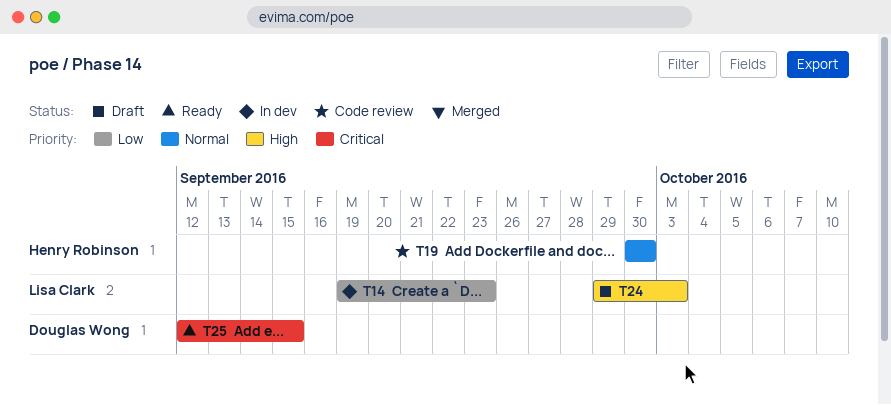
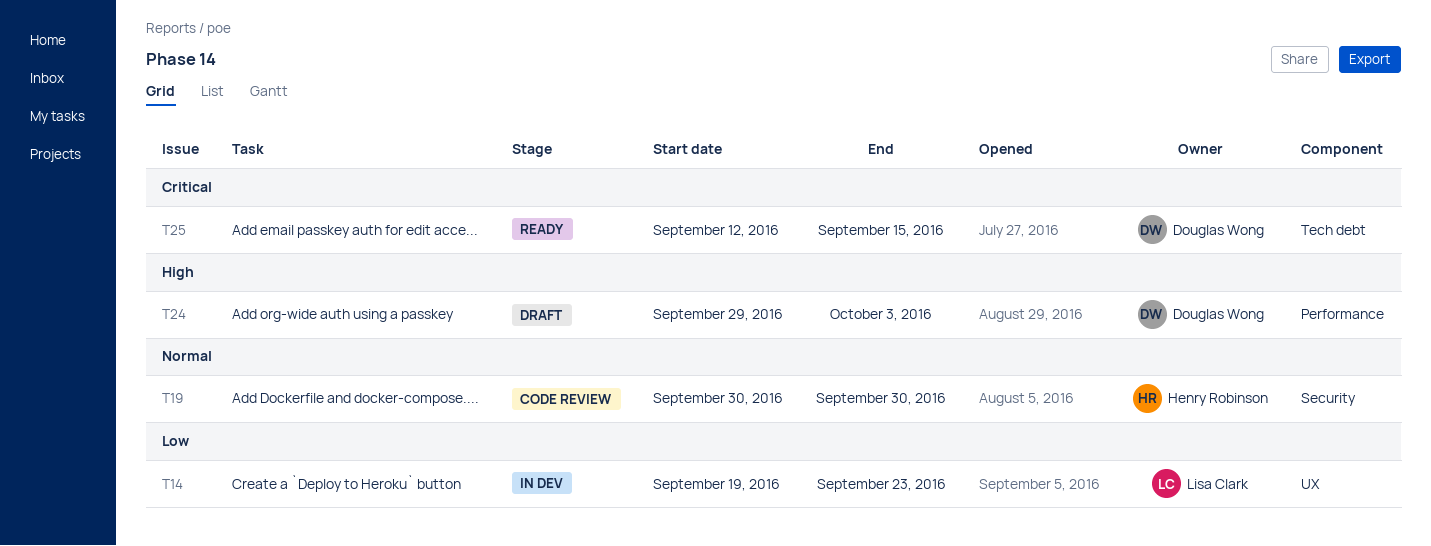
T24, owner: Lisa Clark -> Douglas Wong

